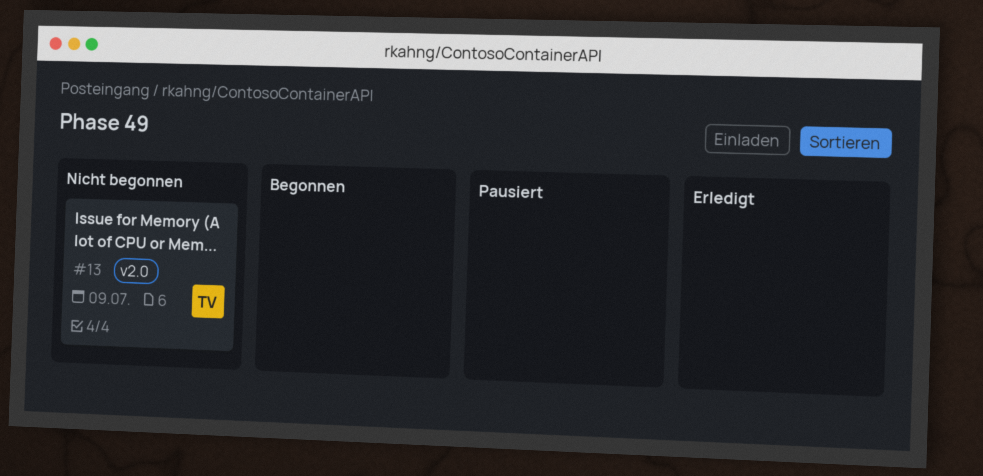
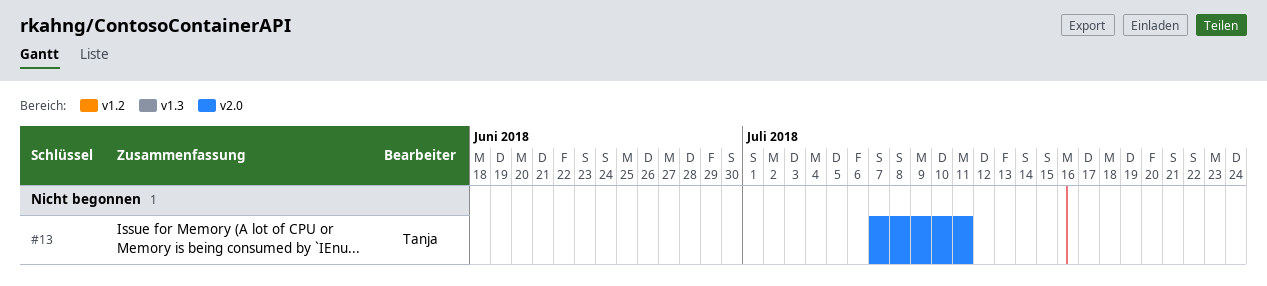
#13, due: Jul 9 -> Jul 11

